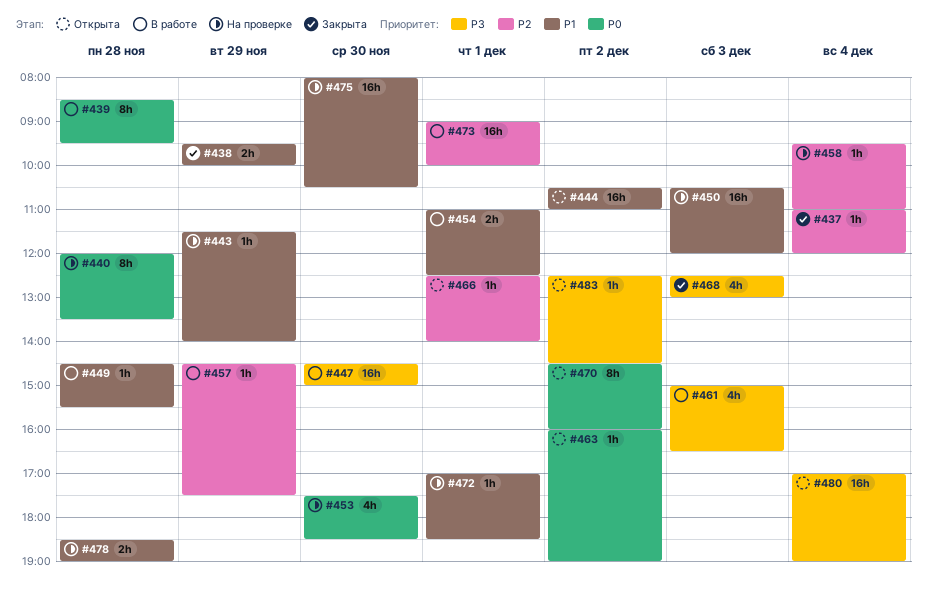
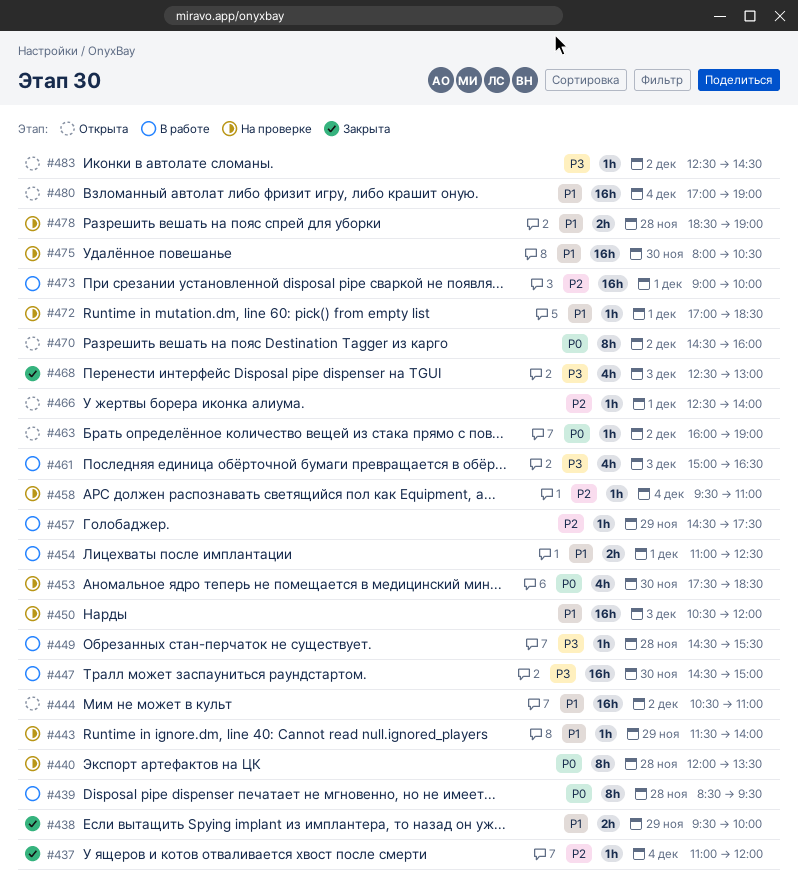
#449, priority: P1 -> P3
#480, priority: P3 -> P1

